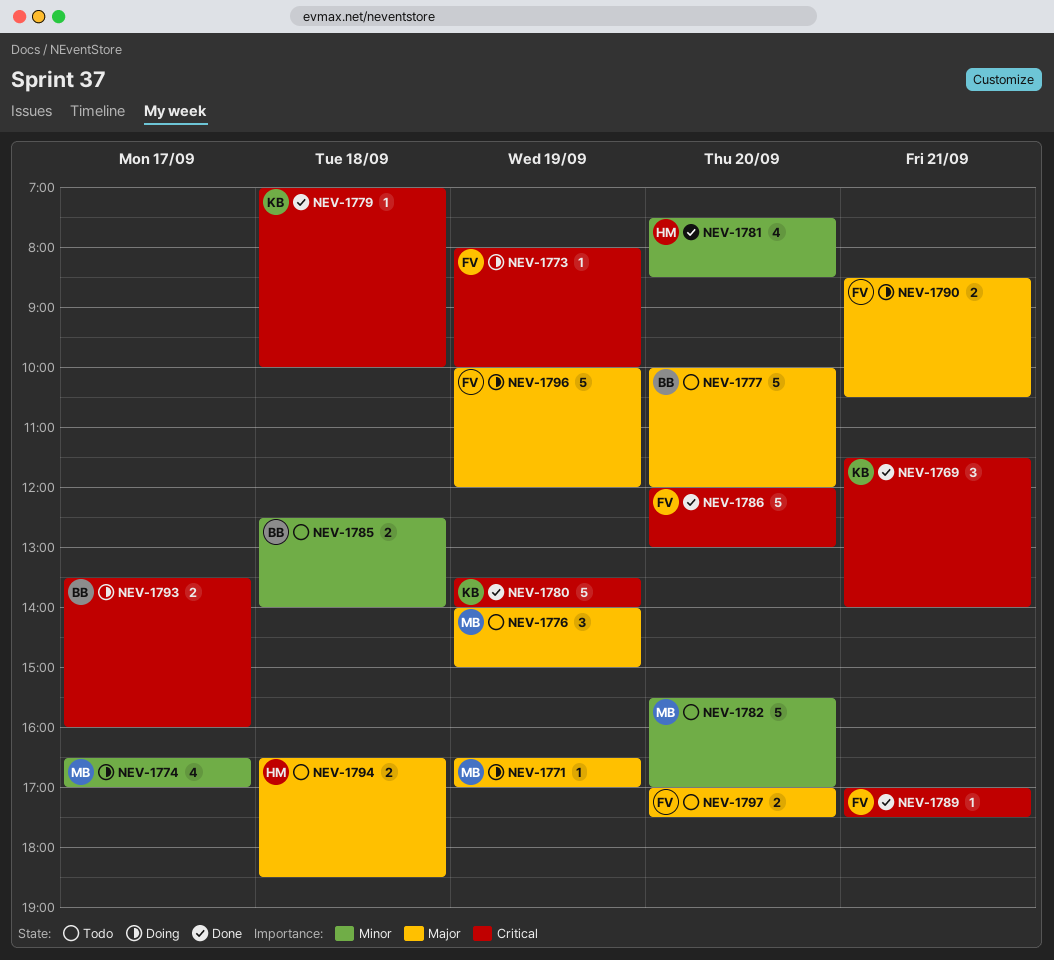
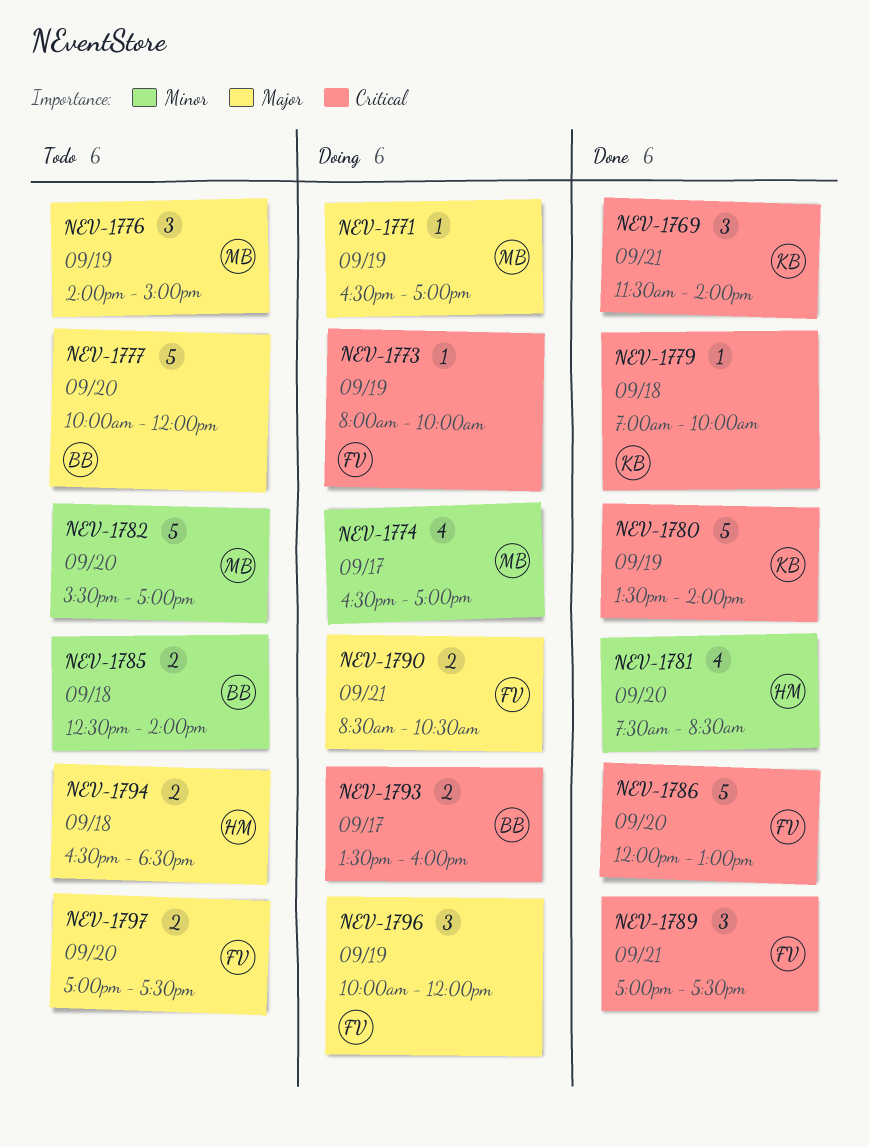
NEV-1789, estimate: 1 -> 3
NEV-1796, estimate: 5 -> 3

